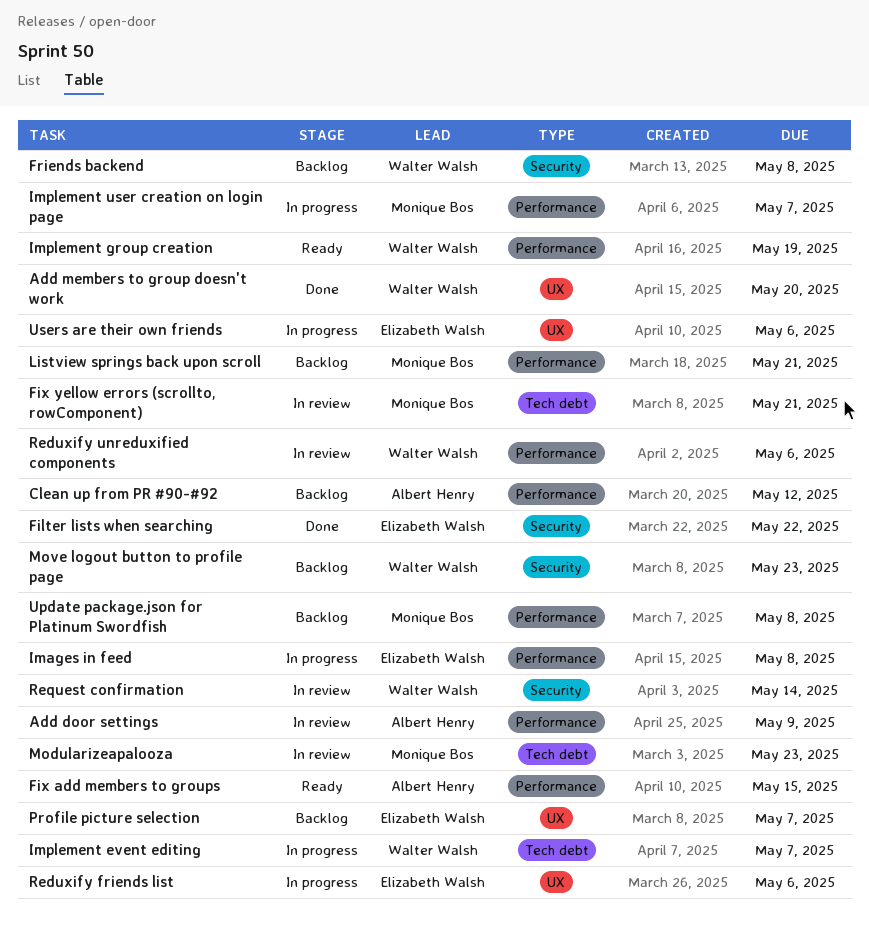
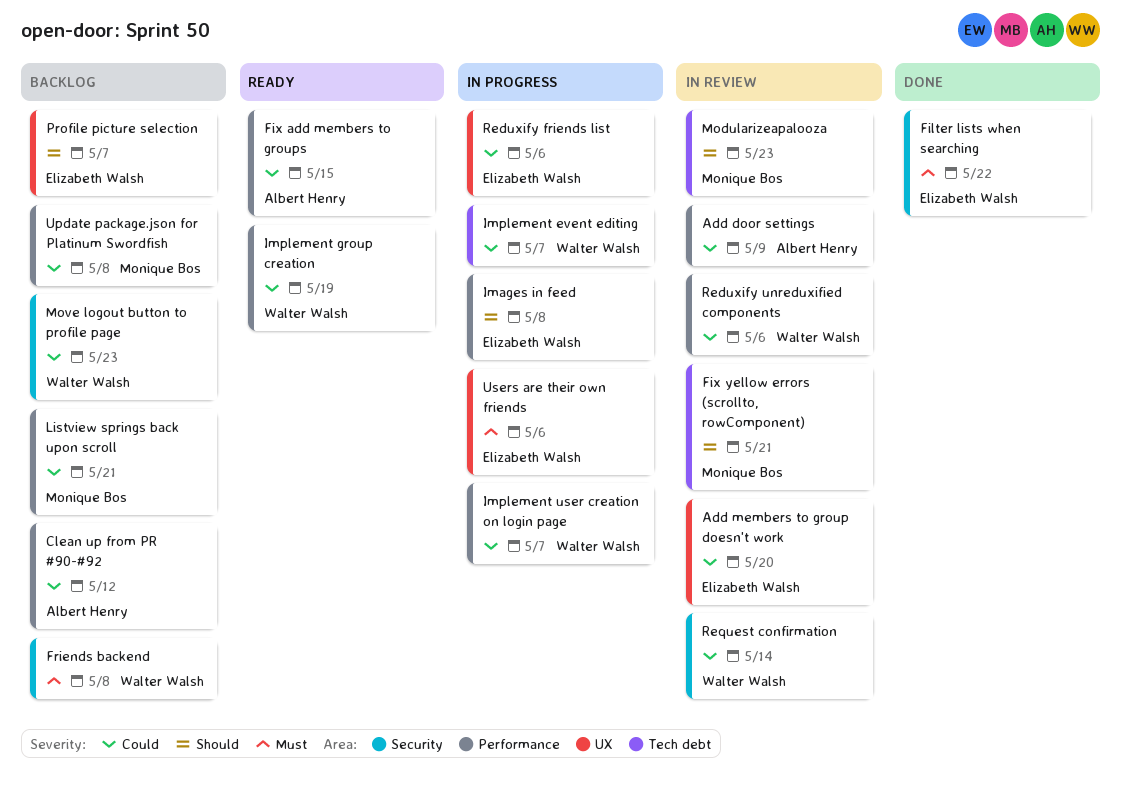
Add members to group doesn't work, status: Done -> In review
Add members to group doesn't work, owner: Walter Walsh -> Elizabeth Walsh
Implement user creation on login page, owner: Monique Bos -> Walter Walsh

